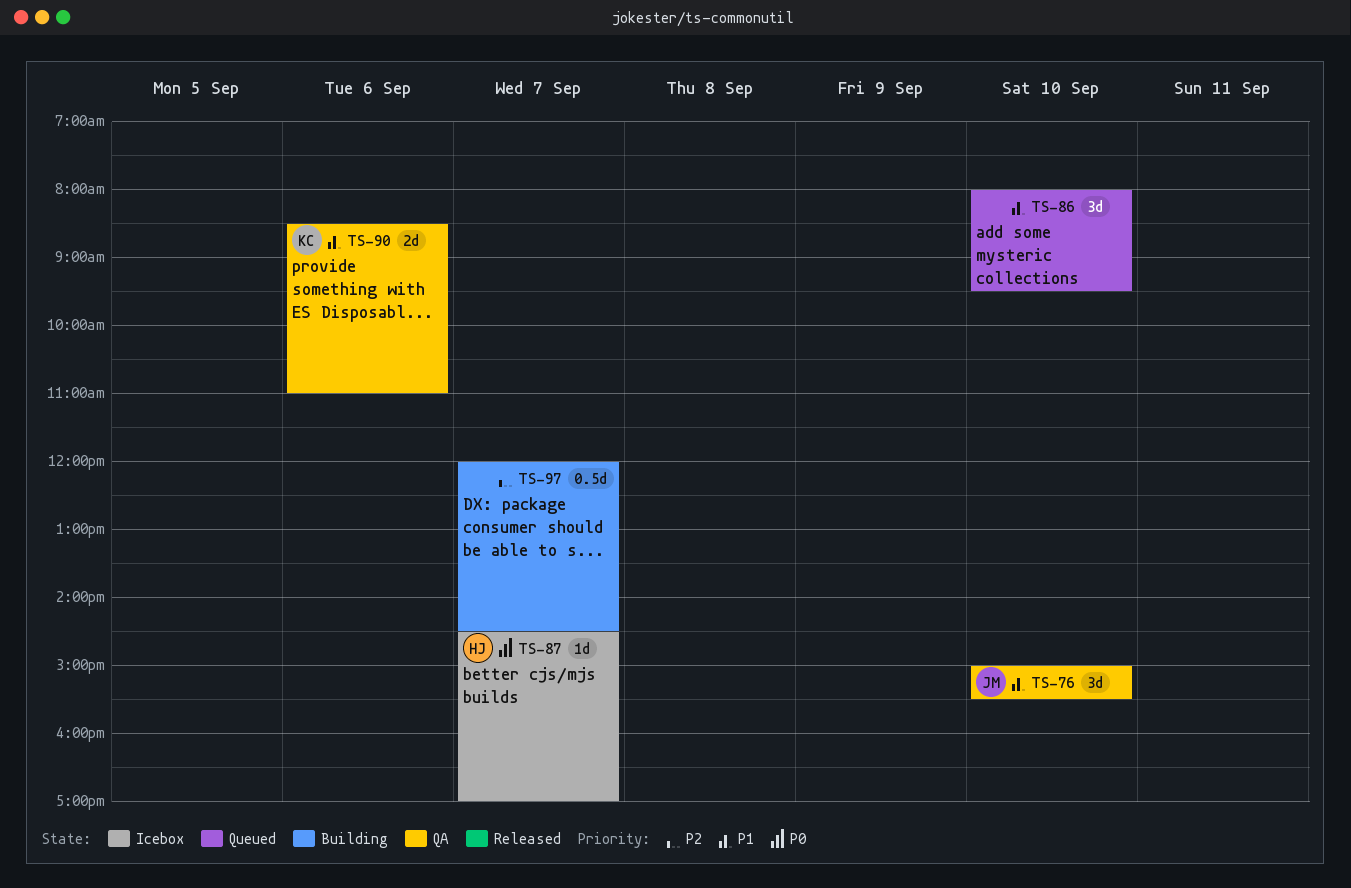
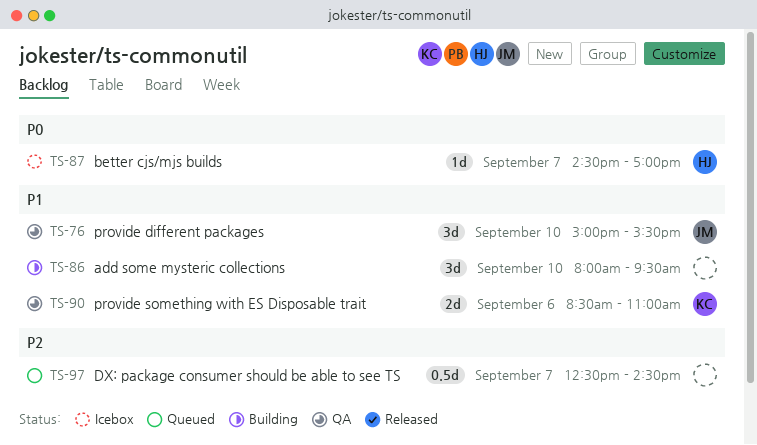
TS-86, status: Queued -> Building
TS-97, status: Building -> Queued
TS-97, begins: 12:00 -> 12:30

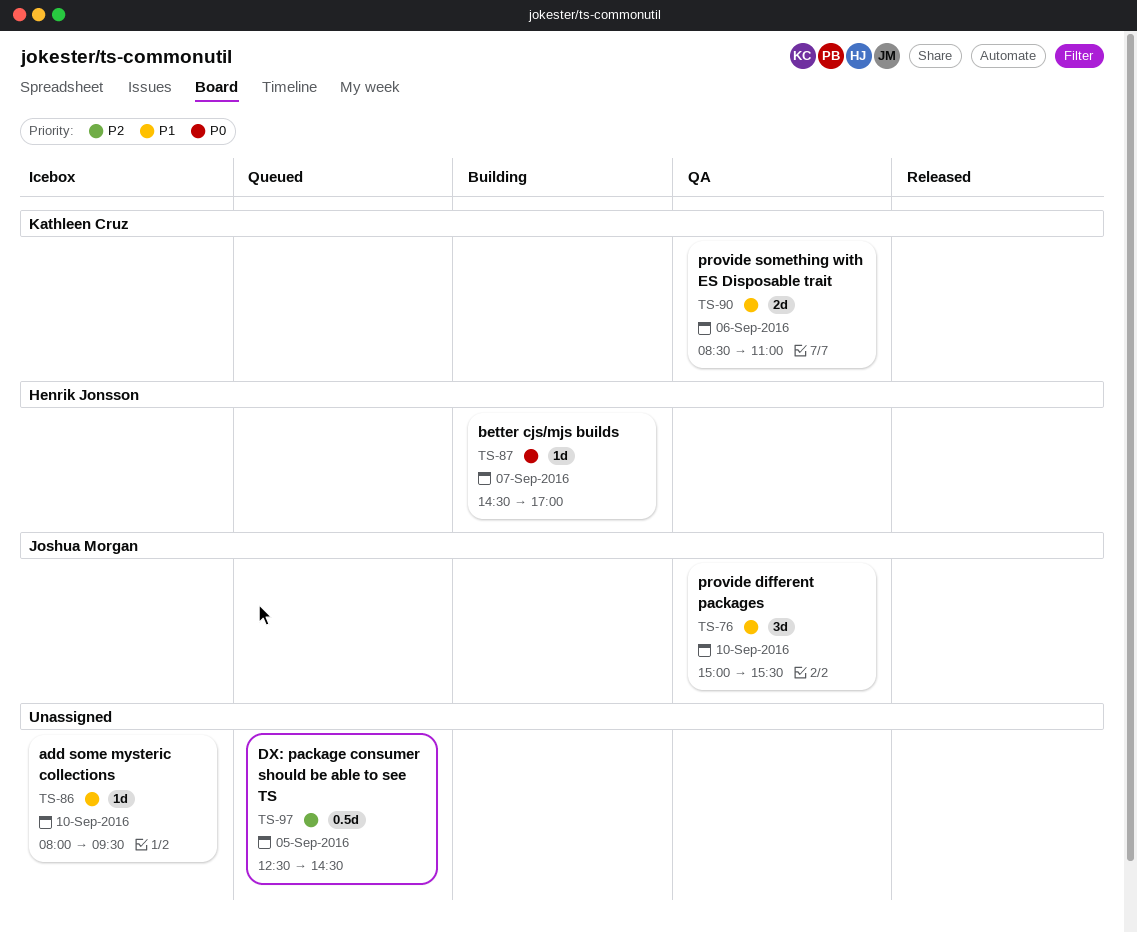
TS-86, status: Building -> Icebox
TS-86, estimate: 3d -> 1d
TS-87, status: Icebox -> Building
TS-97, day: Sep 7 -> Sep 5

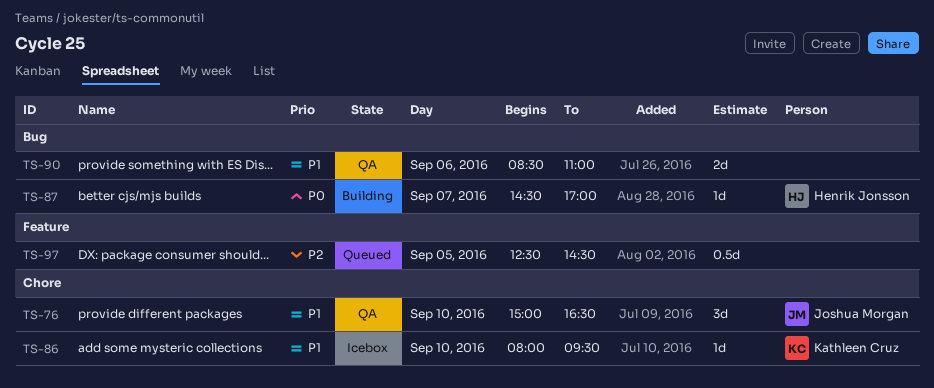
TS-76, ends: 15:30 -> 16:30
TS-86, owner: none -> Kathleen Cruz
TS-90, owner: Kathleen Cruz -> none

